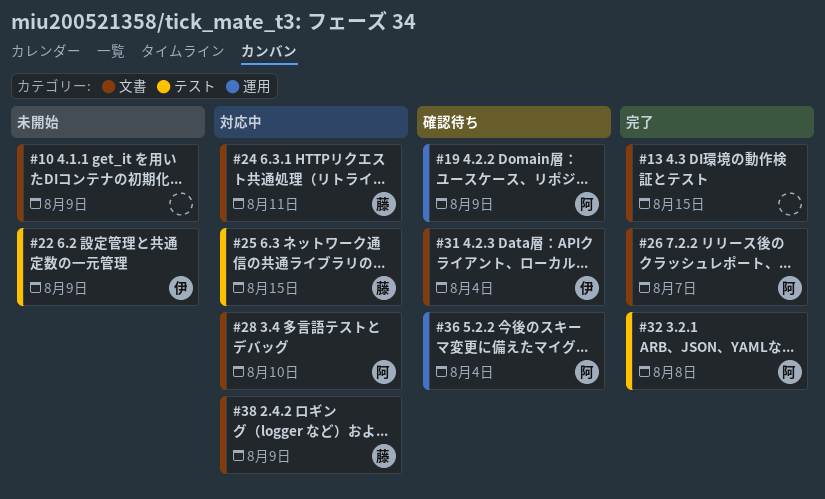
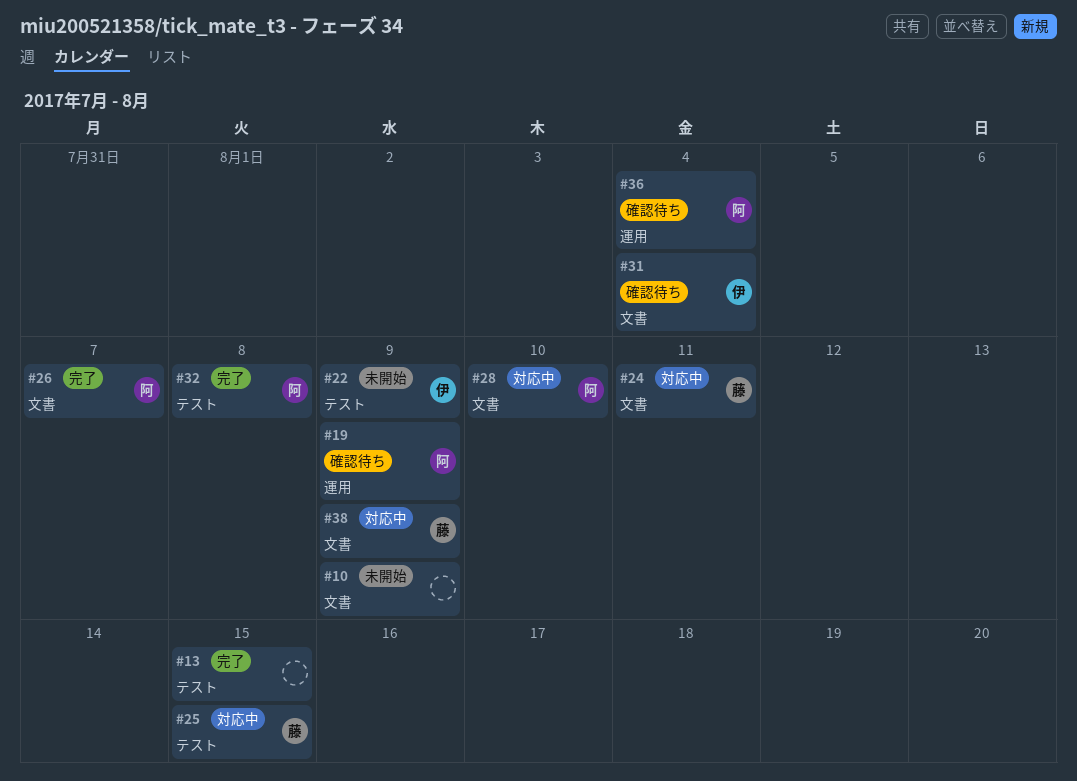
#13, label: 文書 -> テスト

